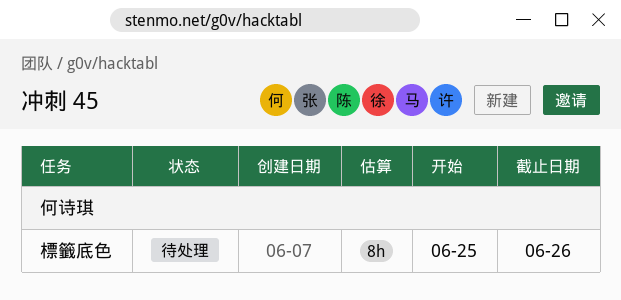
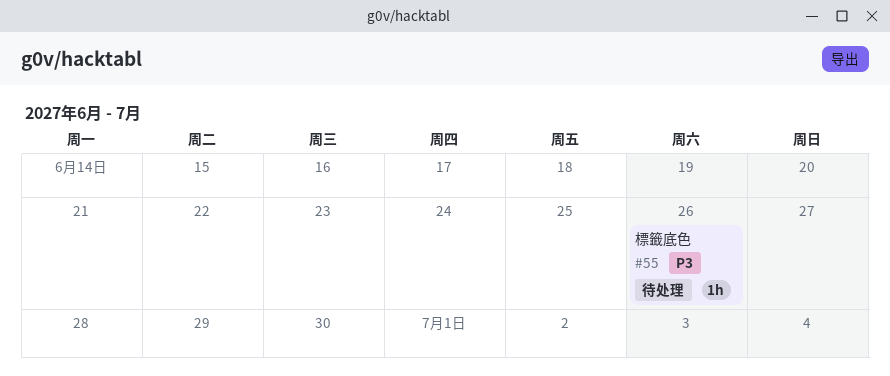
標籤底色, estimate: 8h -> 1h

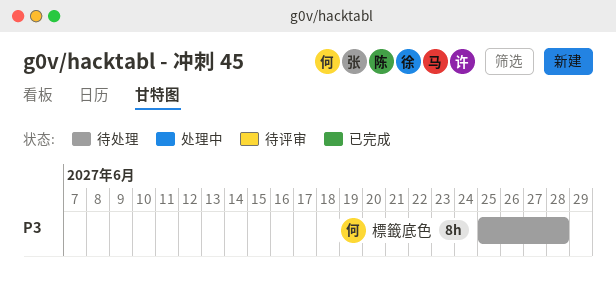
標籤底色, estimate: 1h -> 8h
標籤底色, due: Jun 26 -> Jun 28

